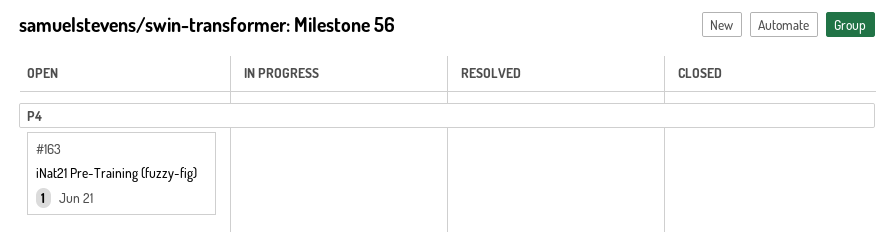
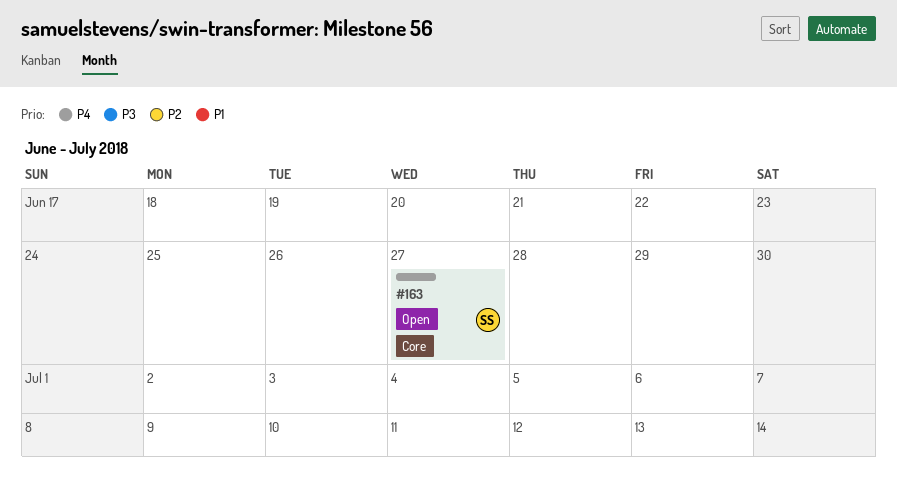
#163, due: Jun 21 -> Jun 27

